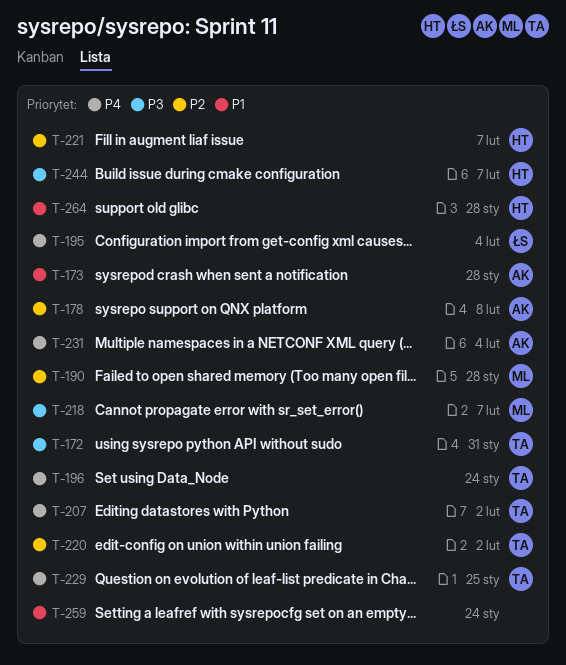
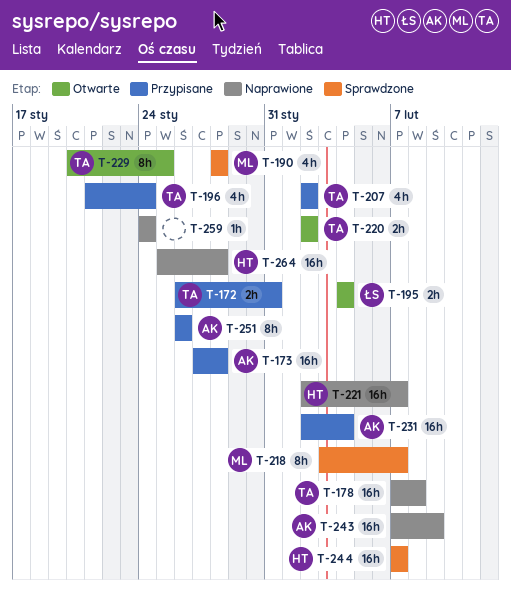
T-178, owner: AK -> TA
T-243: none -> present
T-251: none -> present

